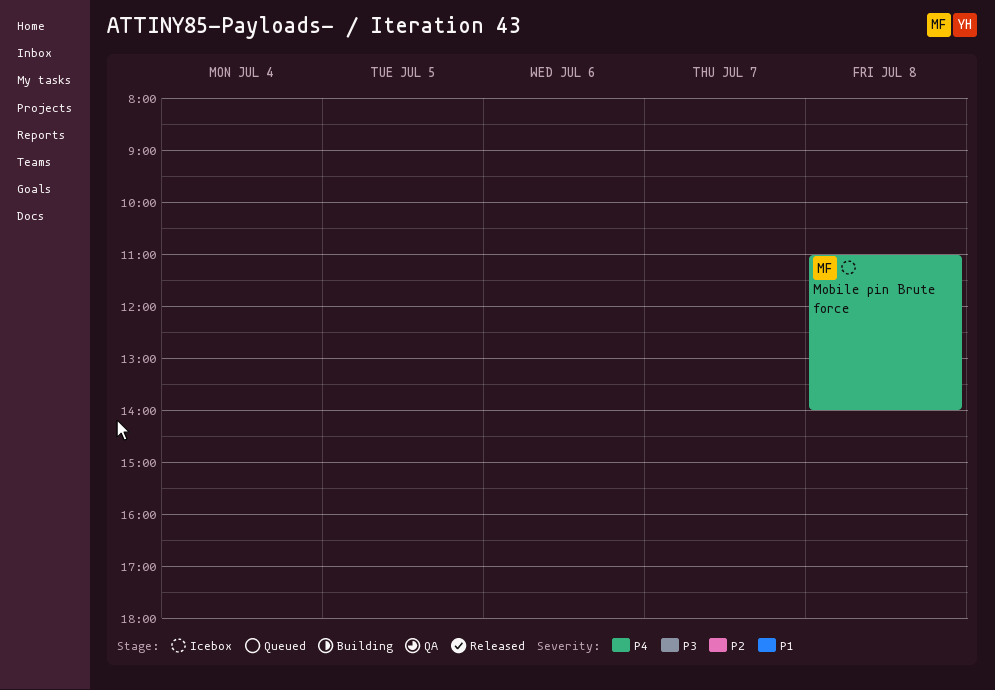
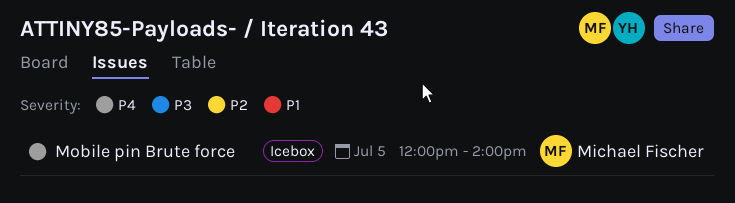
Mobile pin Brute force, day: Jul 8 -> Jul 5
Mobile pin Brute force, begins: 11:00 -> 12:00

